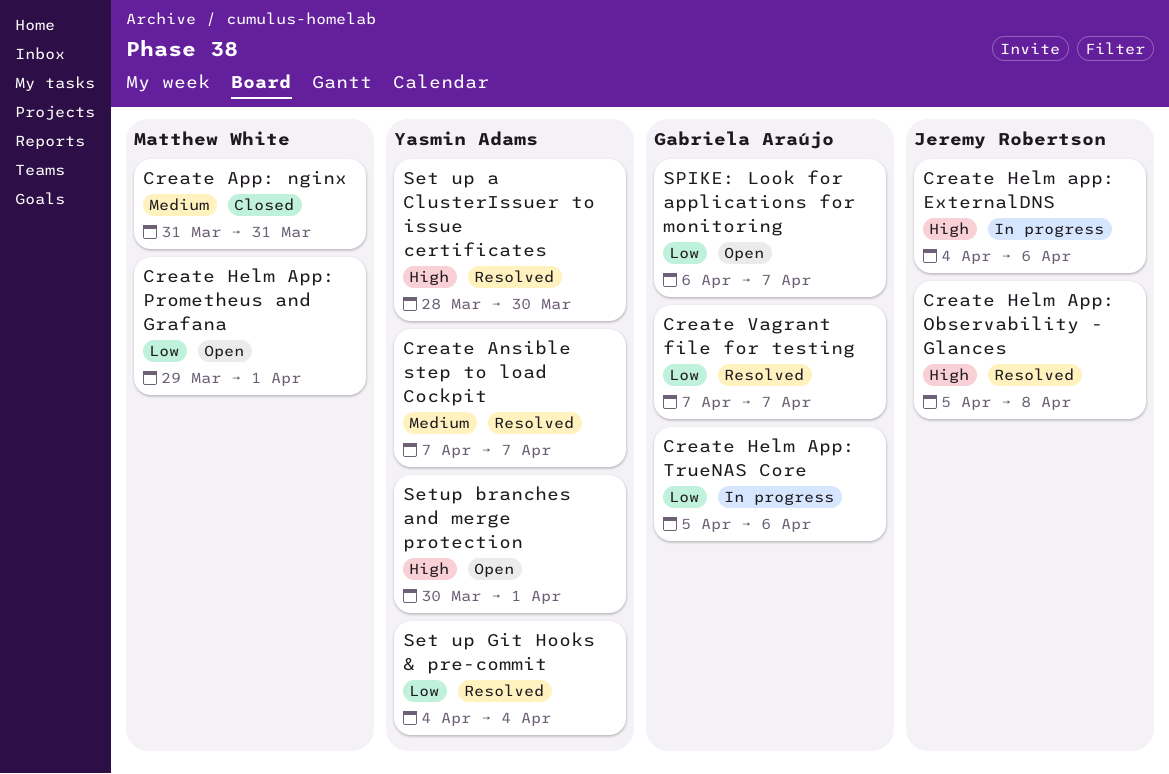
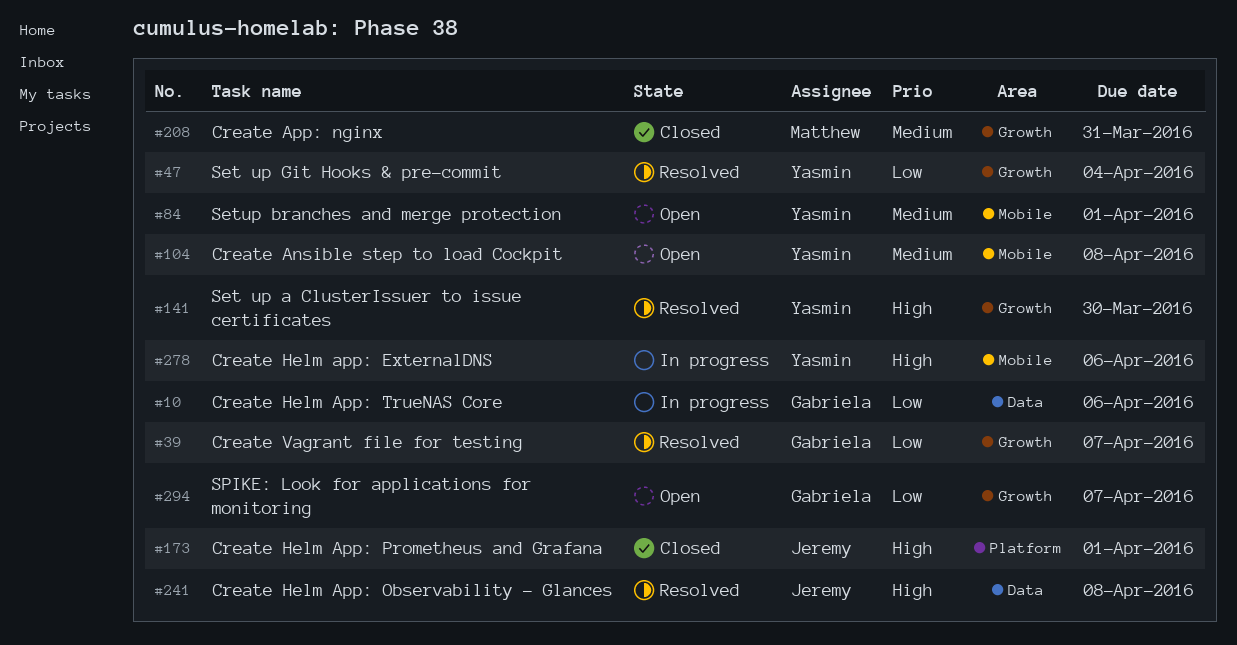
Create Ansible step to load Cockpit, status: Resolved -> Open
Create Ansible step to load Cockpit, due: Apr 7 -> Apr 8
Create Helm app: ExternalDNS, owner: Jeremy Robertson -> Yasmin Adams
Create Helm App: Prometheus and Grafana, status: Open -> Closed
Create Helm App: Prometheus and Grafana, owner: Matthew White -> Jeremy Robertson
Create Helm App: Prometheus and Grafana, priority: Low -> High
Setup branches and merge protection, priority: High -> Medium

